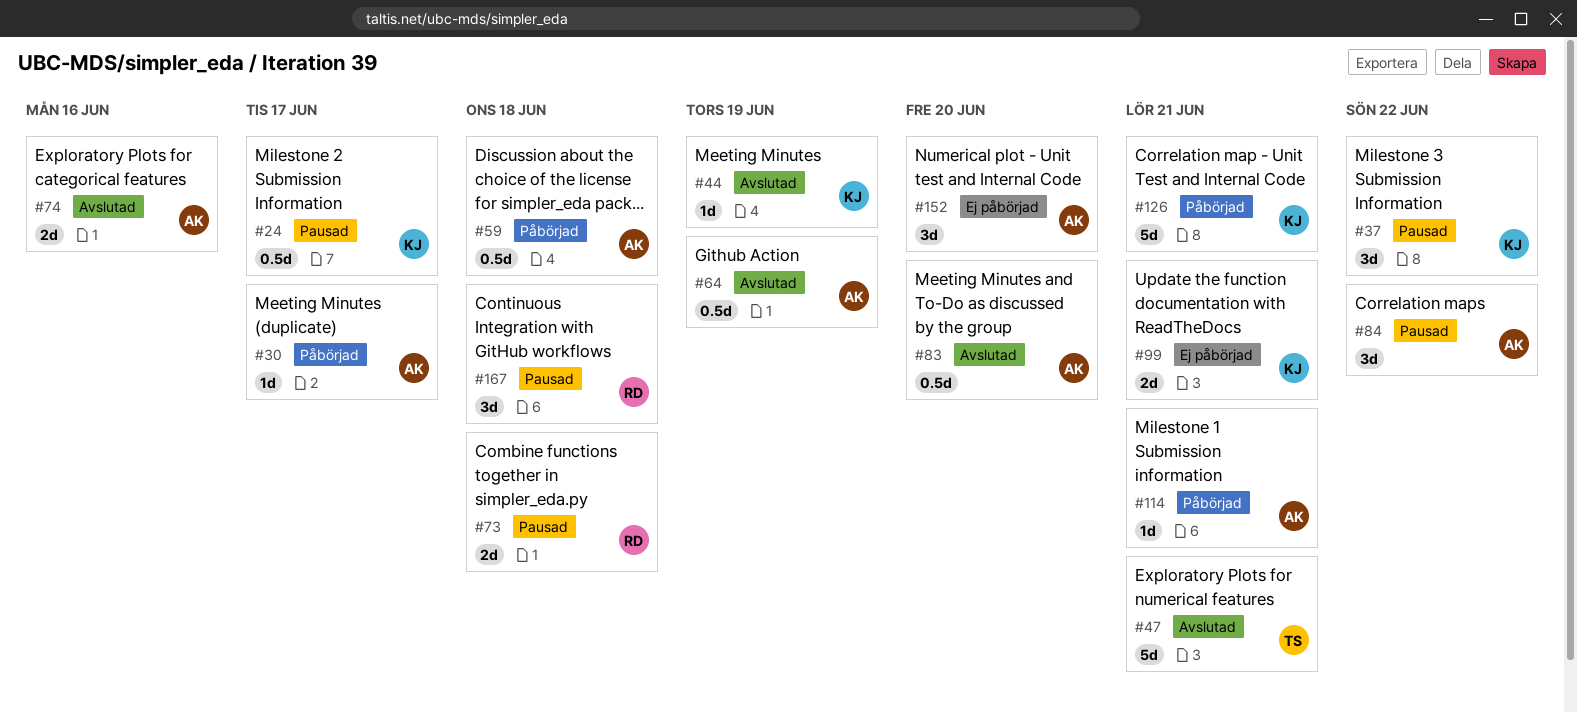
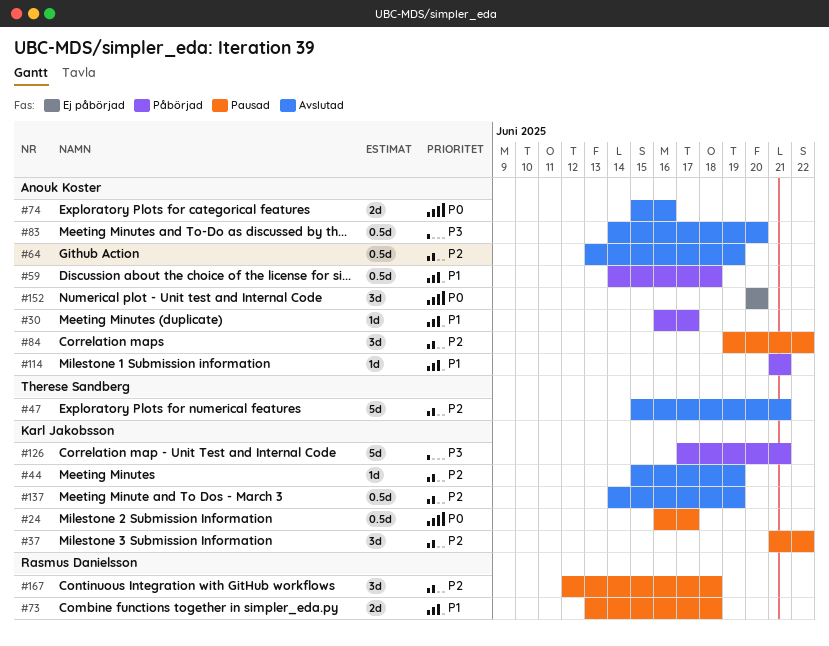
#99: present -> none
#137: none -> present

